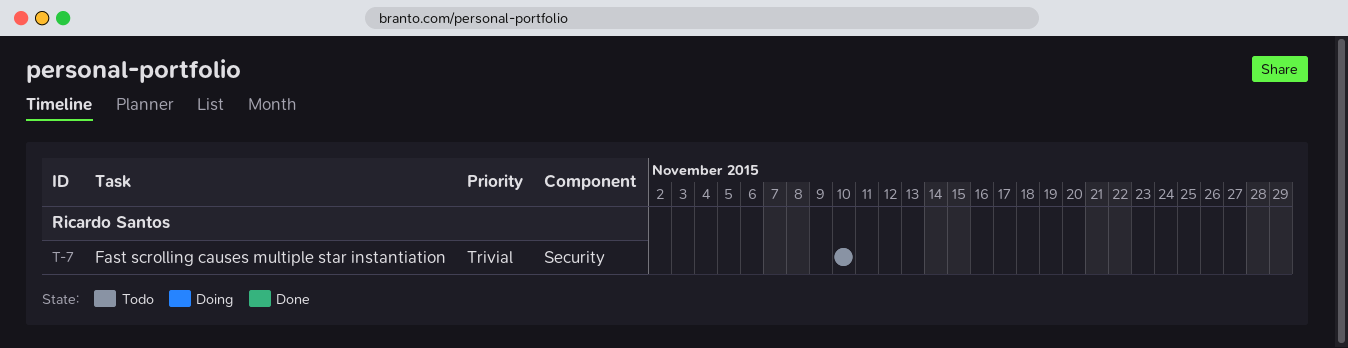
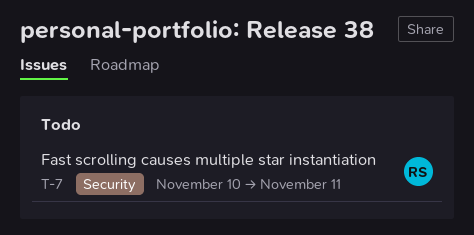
T-7, due: Nov 10 -> Nov 11

